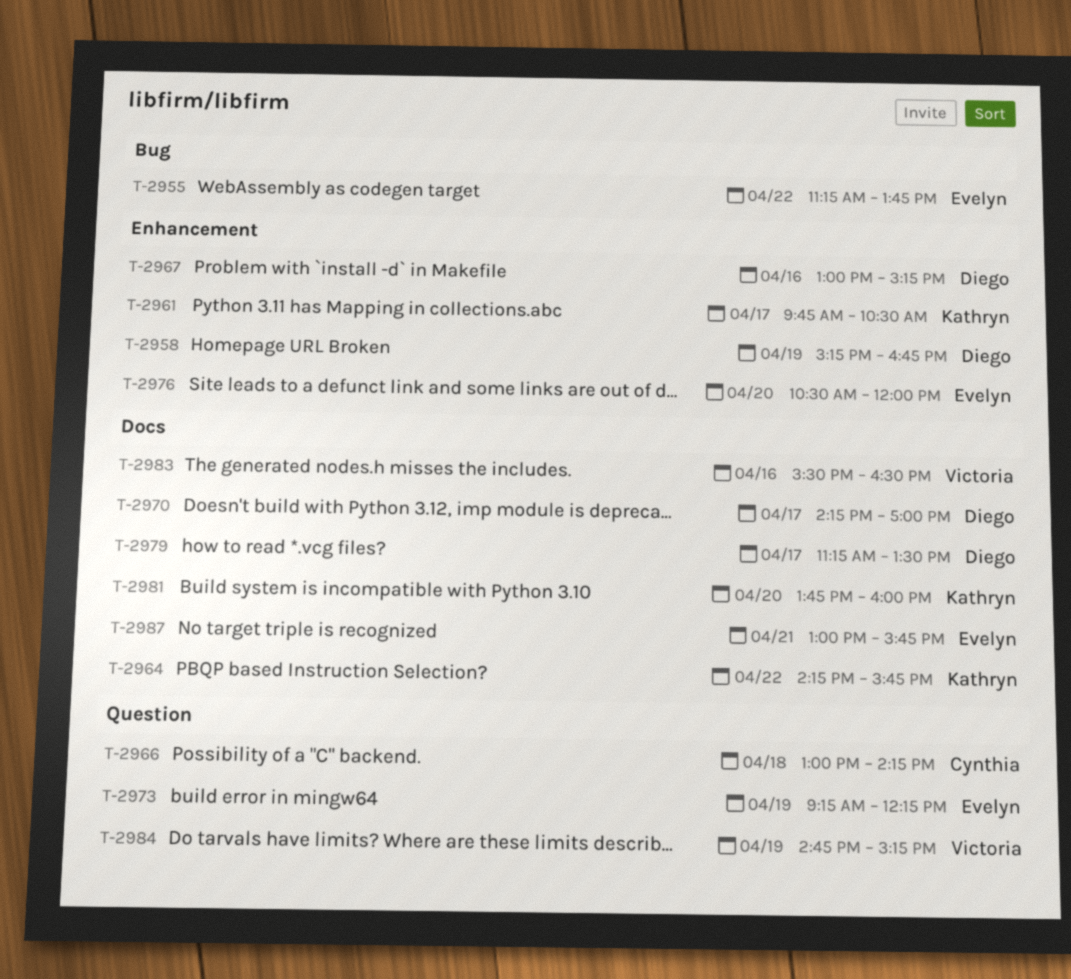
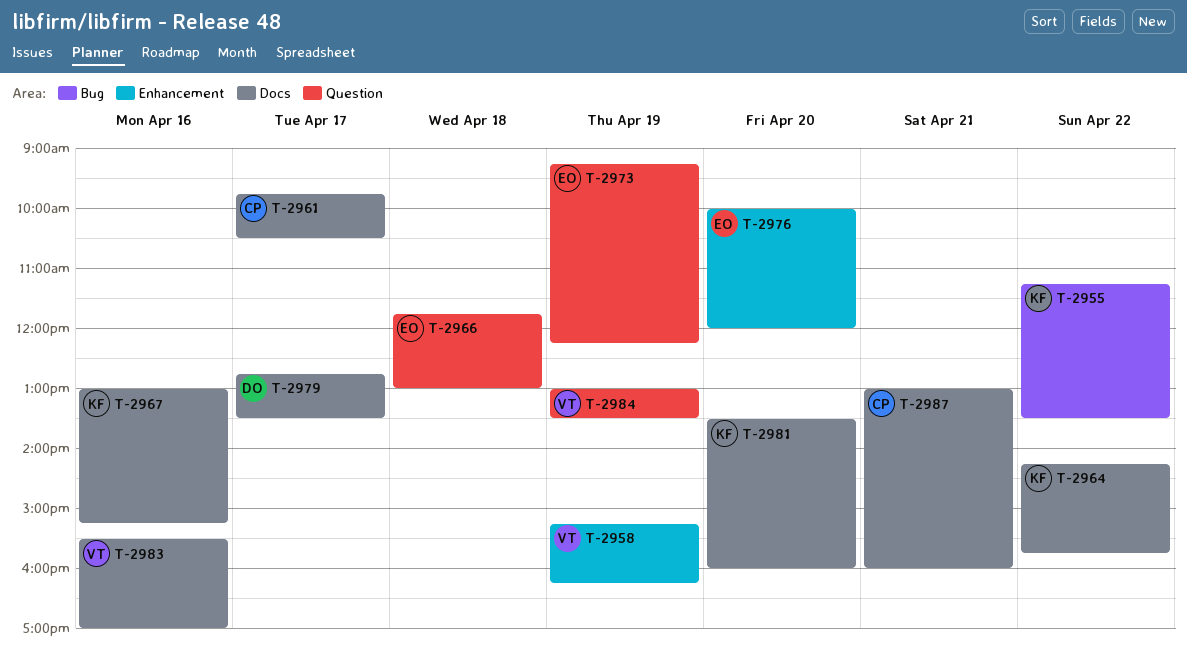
T-2955, owner: Evelyn -> Kathryn
T-2955, ends: 13:45 -> 13:30
T-2958, owner: Diego -> Victoria
T-2958, ends: 16:45 -> 16:15
T-2961, owner: Kathryn -> Cynthia
T-2961, label: Enhancement -> Docs
T-2966, owner: Cynthia -> Evelyn
T-2966, begins: 13:00 -> 11:45
T-2966, ends: 14:15 -> 13:00
T-2967, owner: Diego -> Kathryn
T-2967, label: Enhancement -> Docs
T-2970: present -> none
T-2976, begins: 10:30 -> 10:00
T-2979, begins: 11:15 -> 12:45
T-2981, begins: 13:45 -> 13:30
T-2983, ends: 16:30 -> 17:00
T-2984, begins: 14:45 -> 13:00
T-2984, ends: 15:15 -> 13:30
T-2987, owner: Evelyn -> Cynthia
T-2987, ends: 15:45 -> 16:00

